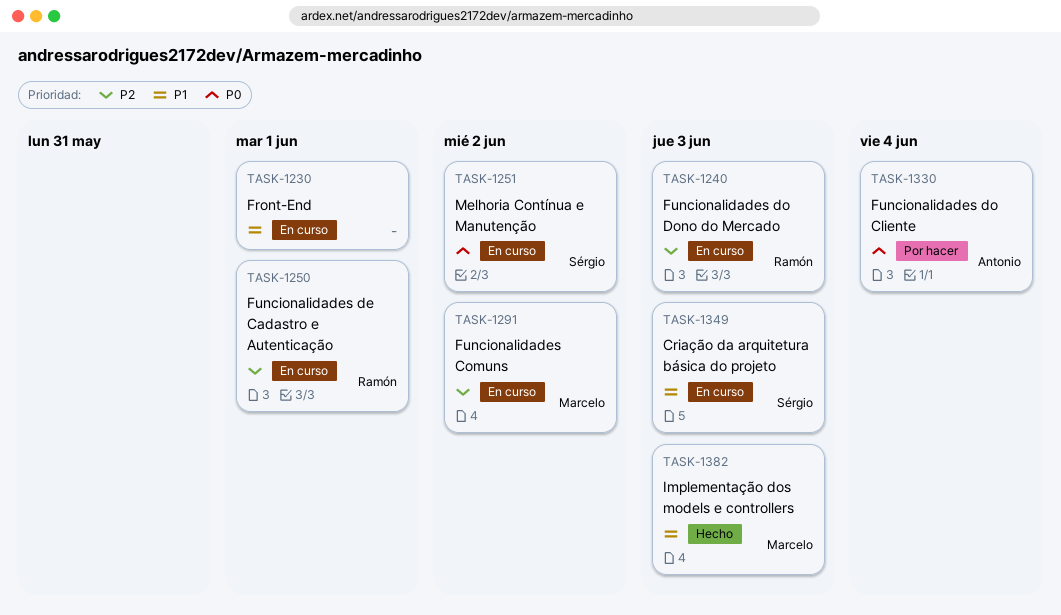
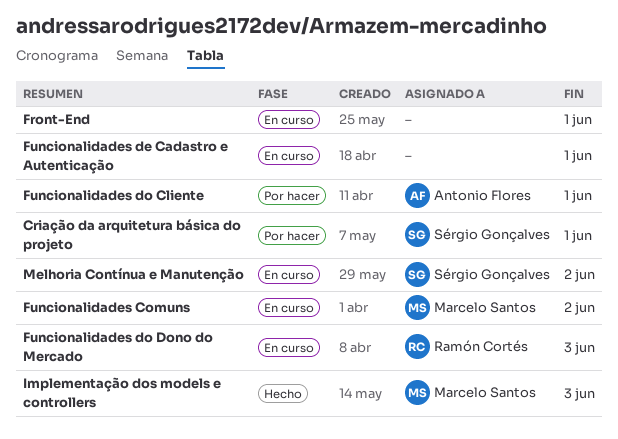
Criação da arquitetura básica do projeto, status: En curso -> Por hacer
Criação da arquitetura básica do projeto, due: Jun 3 -> Jun 1
Funcionalidades de Cadastro e Autenticação, owner: Ramón Cortés -> none
Funcionalidades do Cliente, due: Jun 4 -> Jun 1

